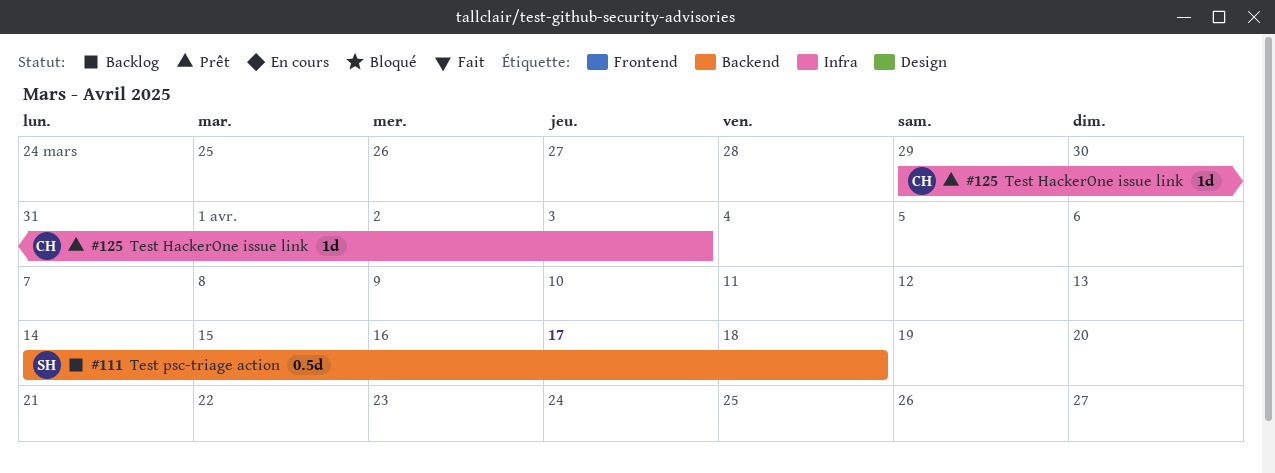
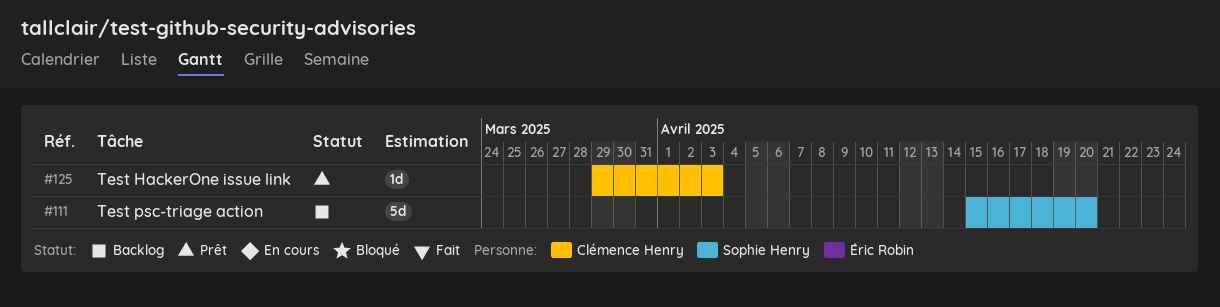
#111, estimate: 0.5d -> 5d
#111, start: Apr 14 -> Apr 15
#111, due: Apr 18 -> Apr 20

